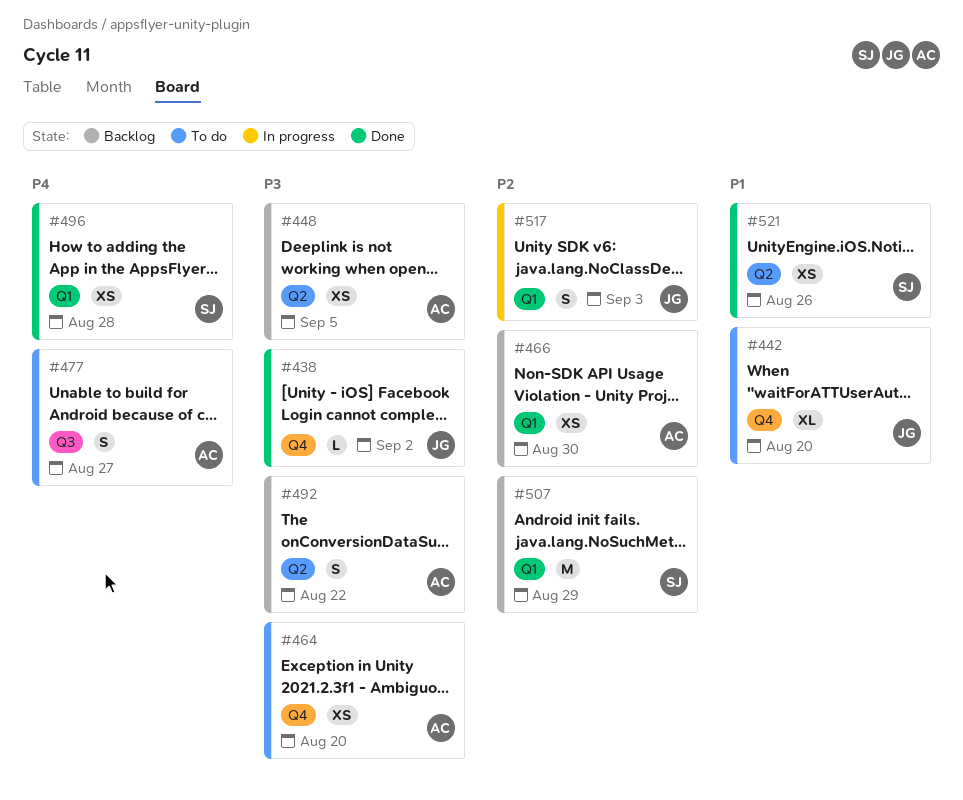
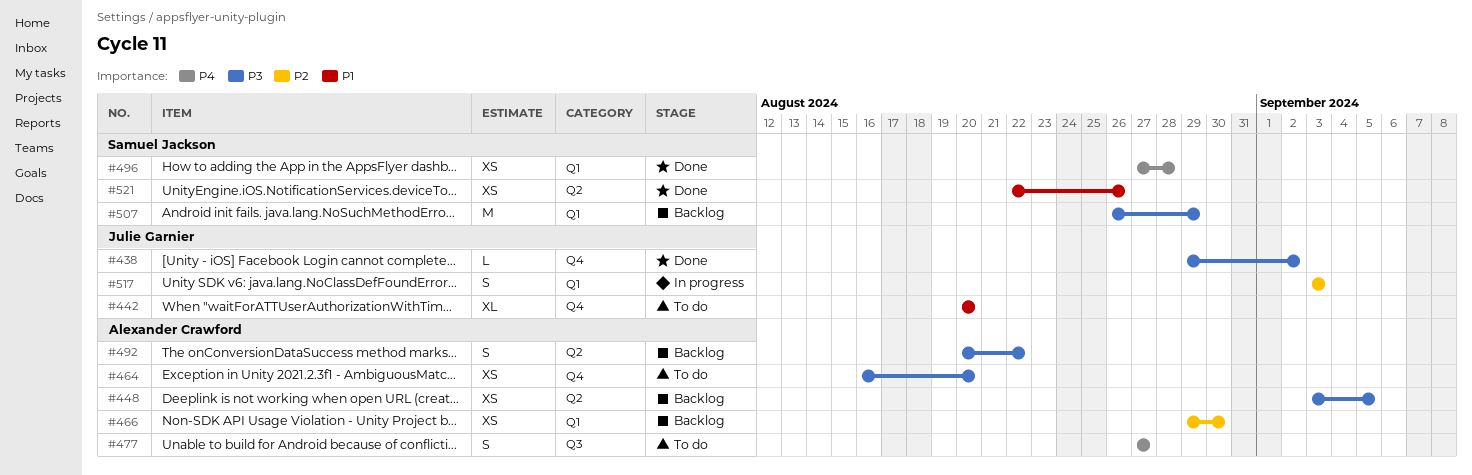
#507, priority: P2 -> P3

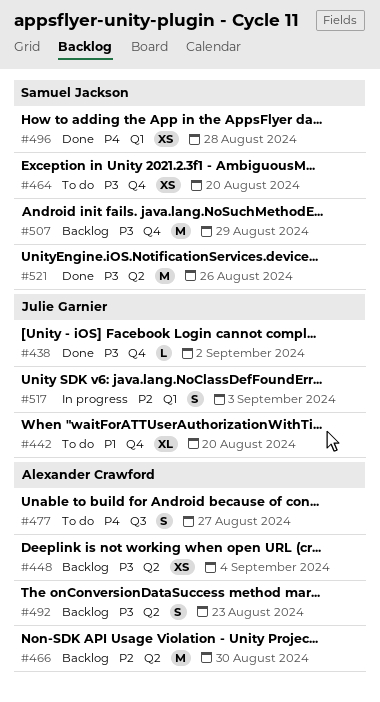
#448, due: Sep 5 -> Sep 4
#464, owner: Alexander Crawford -> Samuel Jackson
#466, label: Q1 -> Q2
#466, estimate: XS -> M
#492, due: Aug 22 -> Aug 23
#507, label: Q1 -> Q4
#521, priority: P1 -> P3
#521, estimate: XS -> M

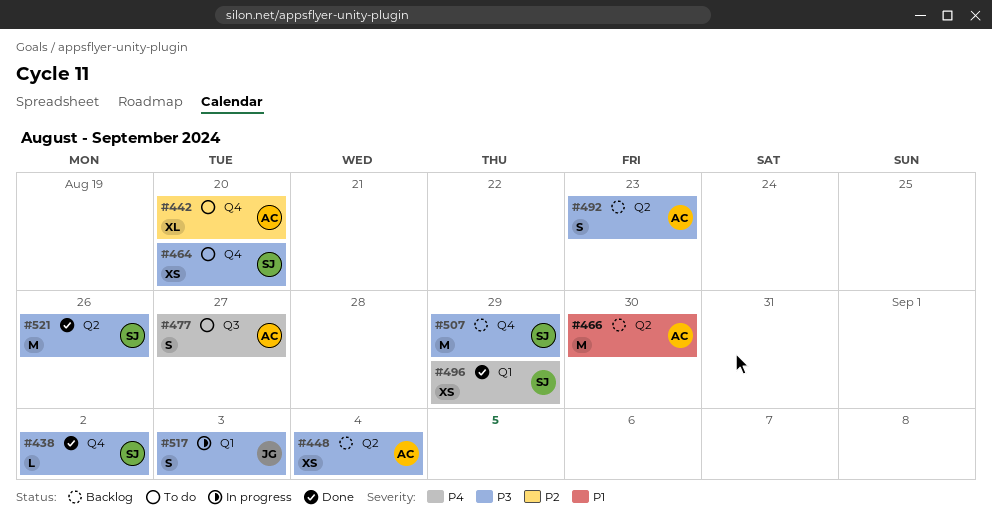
#438, owner: Julie Garnier -> Samuel Jackson
#442, owner: Julie Garnier -> Alexander Crawford
#442, priority: P1 -> P2
#466, priority: P2 -> P1
#496, due: Aug 28 -> Aug 29
#517, priority: P2 -> P3

